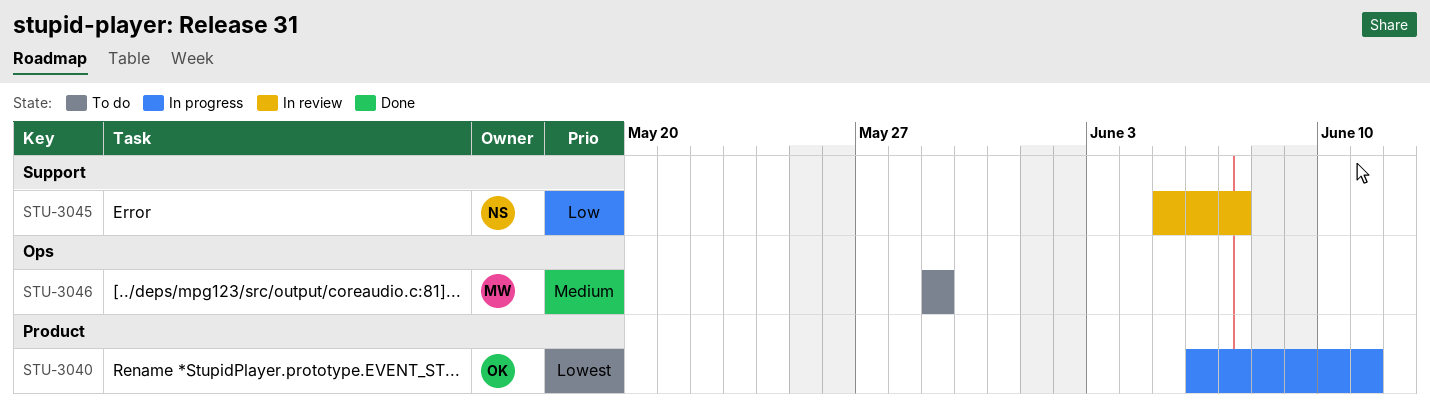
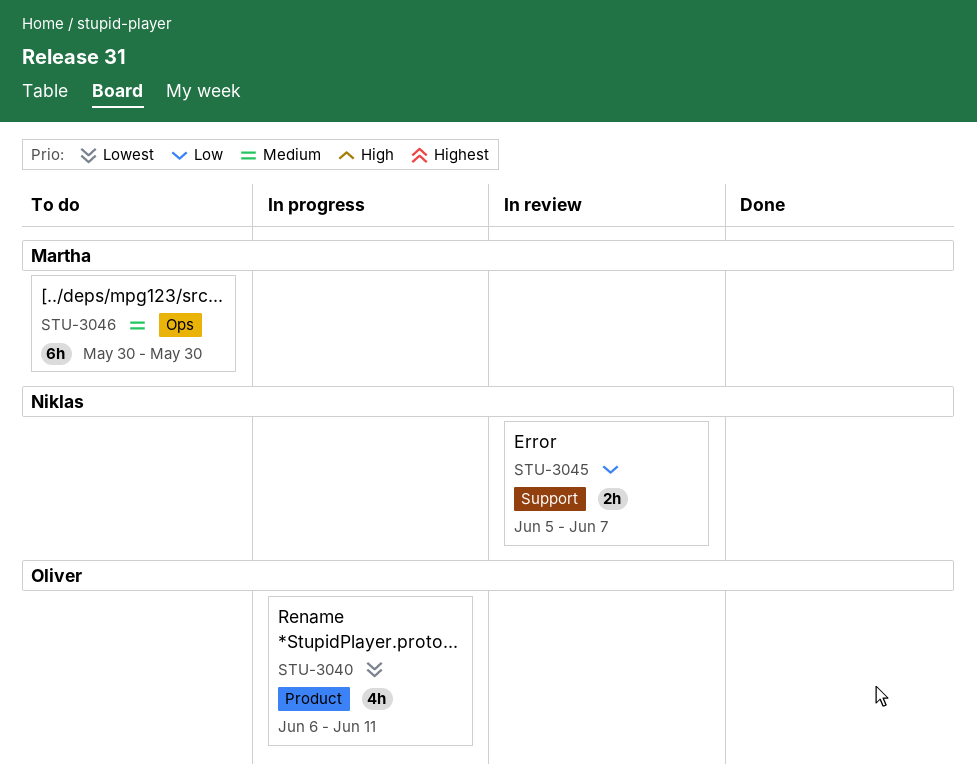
STU-3046, start: May 29 -> May 30
STU-3046, due: May 29 -> May 30

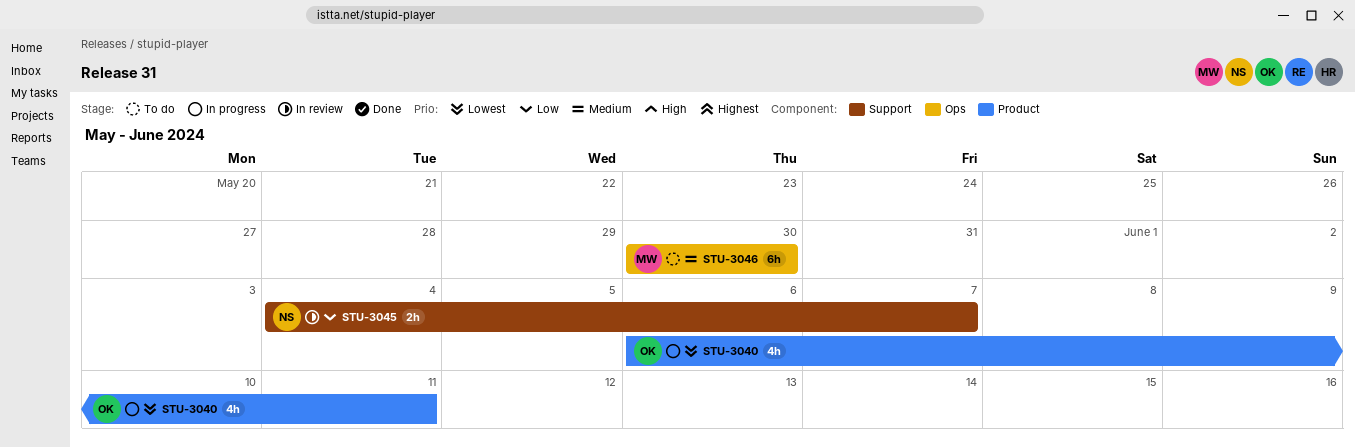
STU-3045, start: Jun 5 -> Jun 4

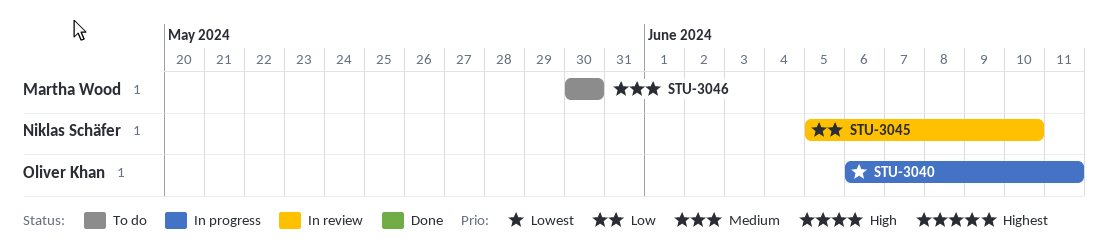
STU-3045, start: Jun 4 -> Jun 5
STU-3045, due: Jun 7 -> Jun 10

